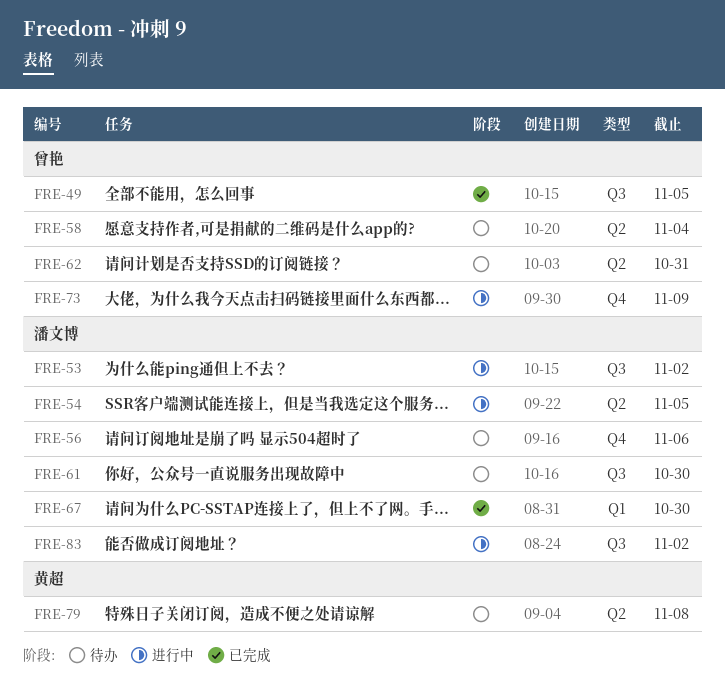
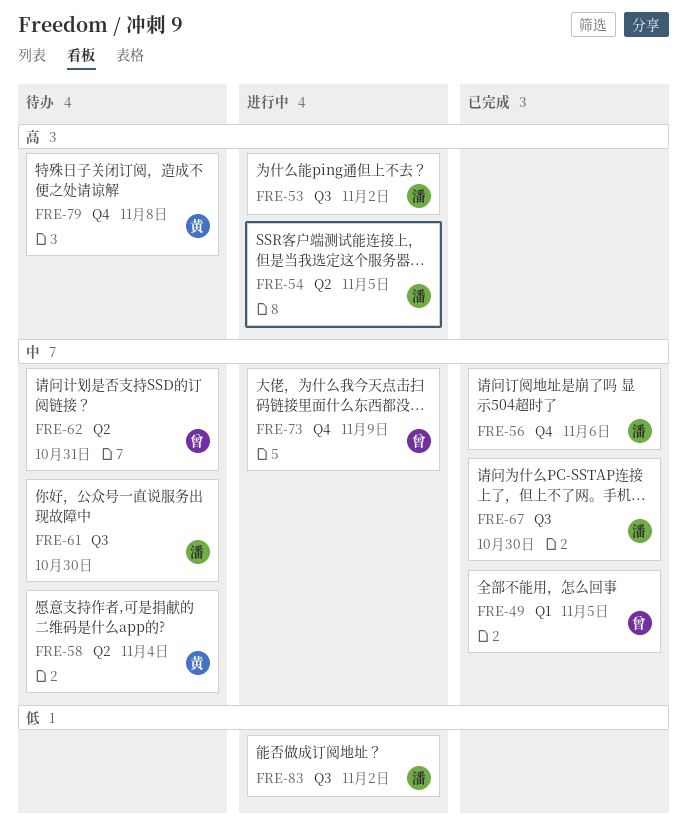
FRE-49, label: Q3 -> Q1
FRE-56, status: 待办 -> 已完成
FRE-58, owner: 曾艳 -> 黄超
FRE-67, label: Q1 -> Q3
FRE-79, label: Q2 -> Q4

